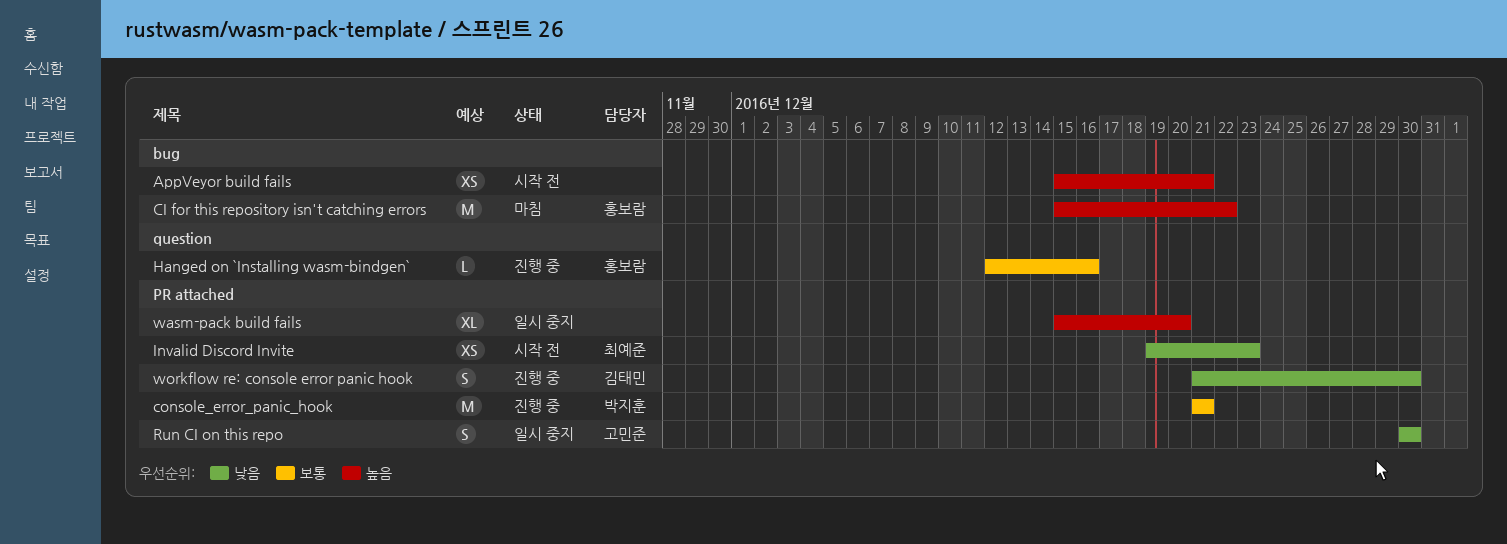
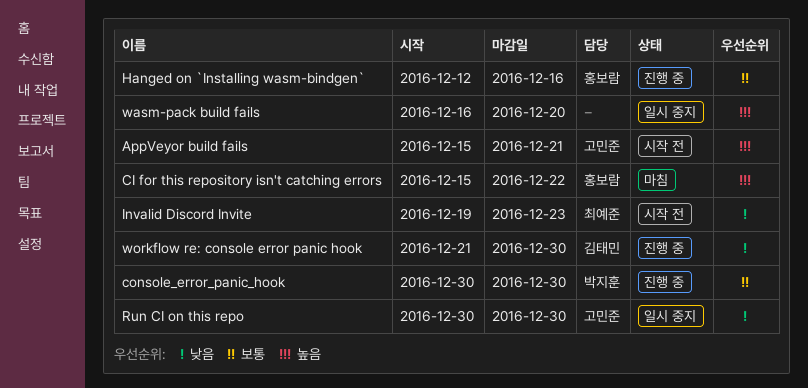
AppVeyor build fails, owner: none -> 고민준
console_error_panic_hook, start: Dec 21 -> Dec 30
console_error_panic_hook, due: Dec 21 -> Dec 30
wasm-pack build fails, start: Dec 15 -> Dec 16

